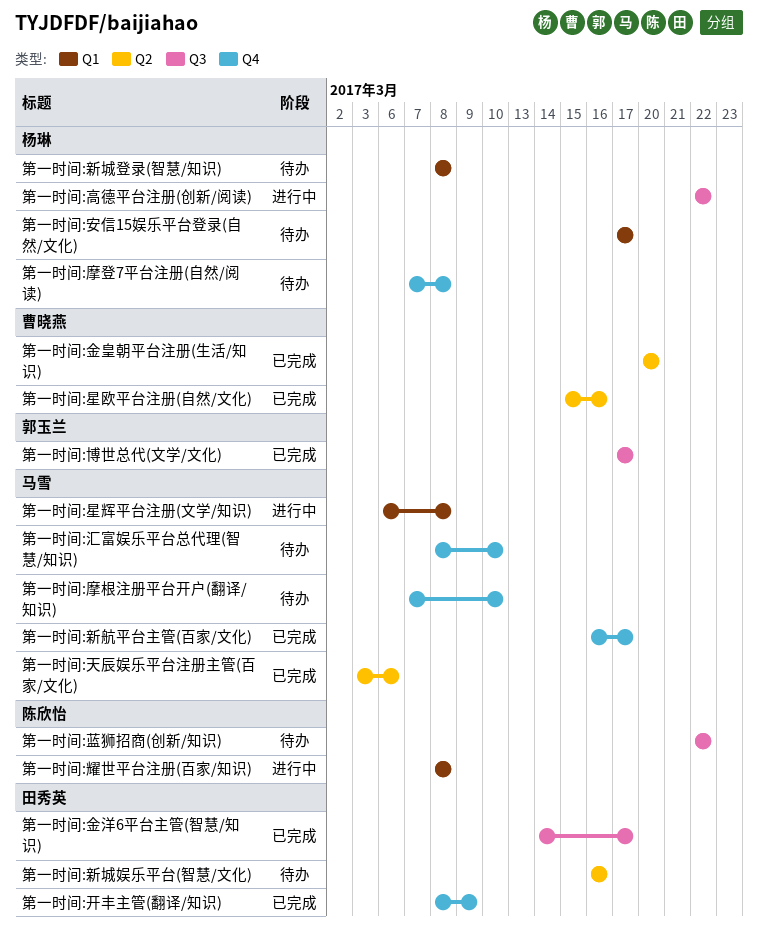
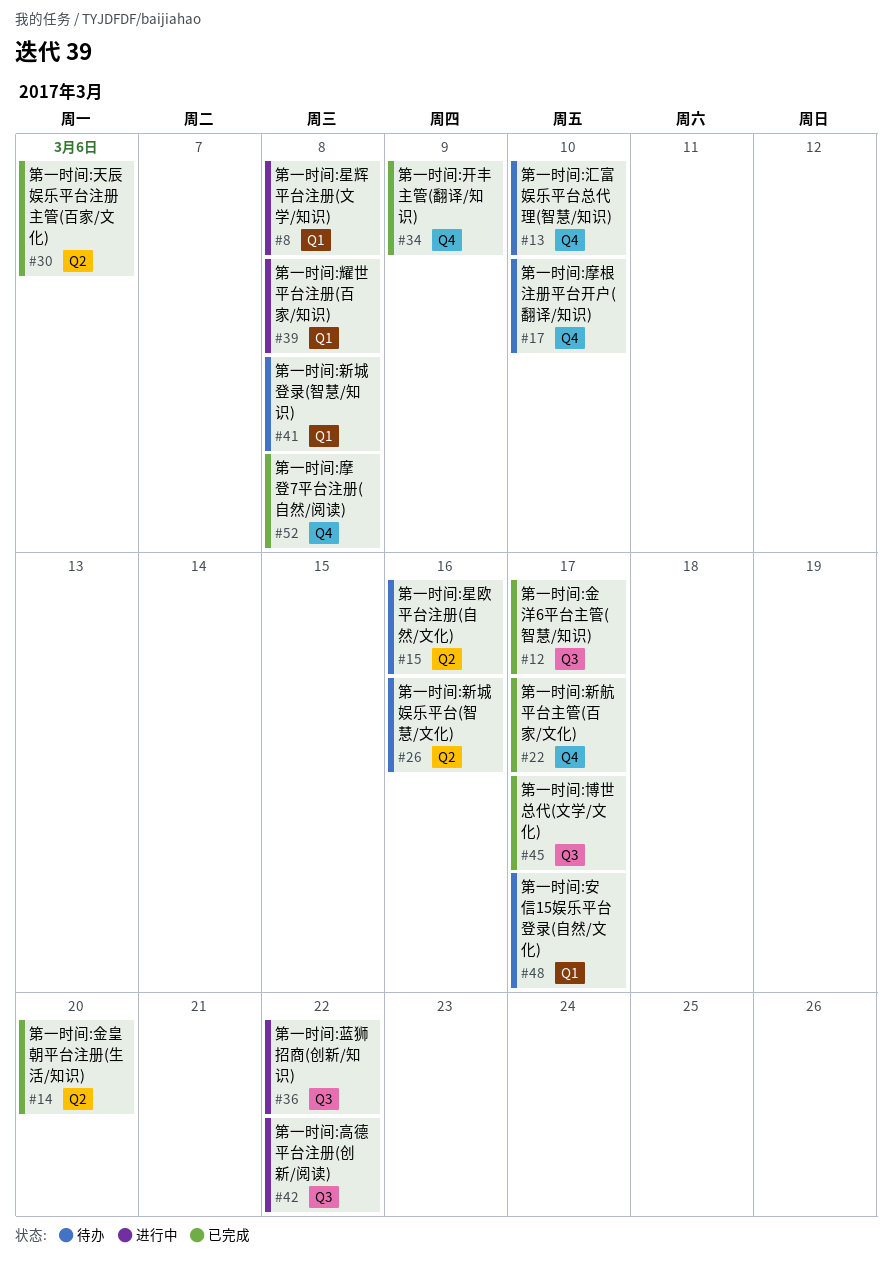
第一时间:摩登7平台注册(自然/阅读), status: 待办 -> 已完成
第一时间:星欧平台注册(自然/文化), status: 已完成 -> 待办
第一时间:蓝狮招商(创新/知识), status: 待办 -> 进行中

